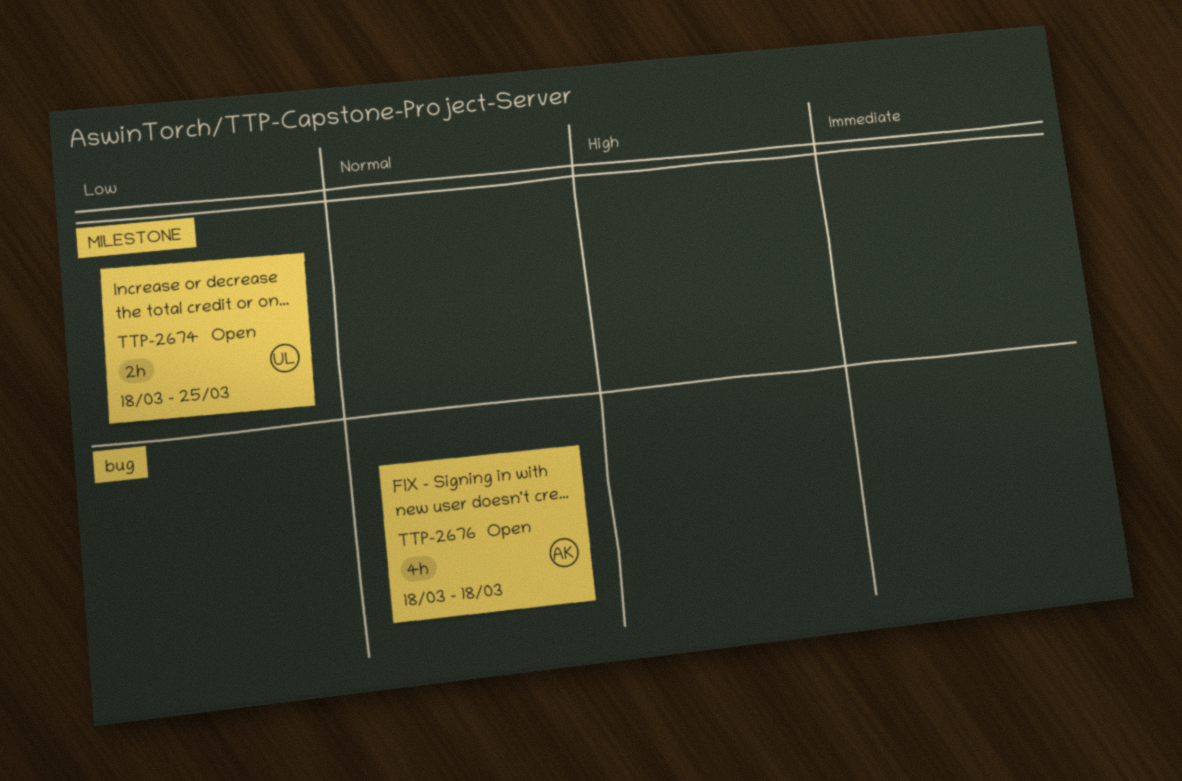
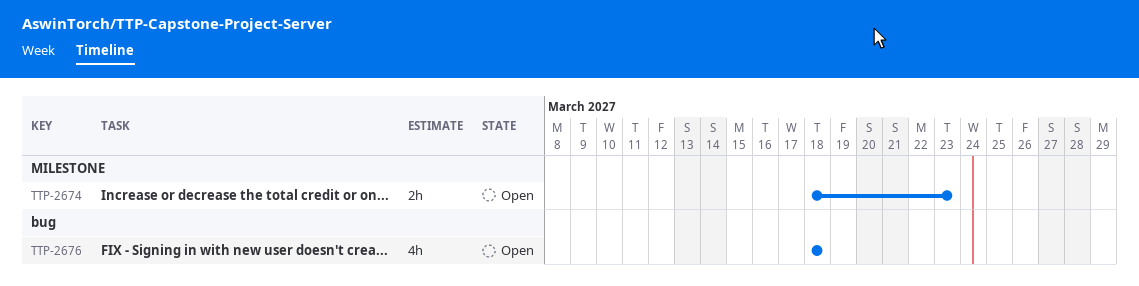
TTP-2674, due: Mar 25 -> Mar 23

